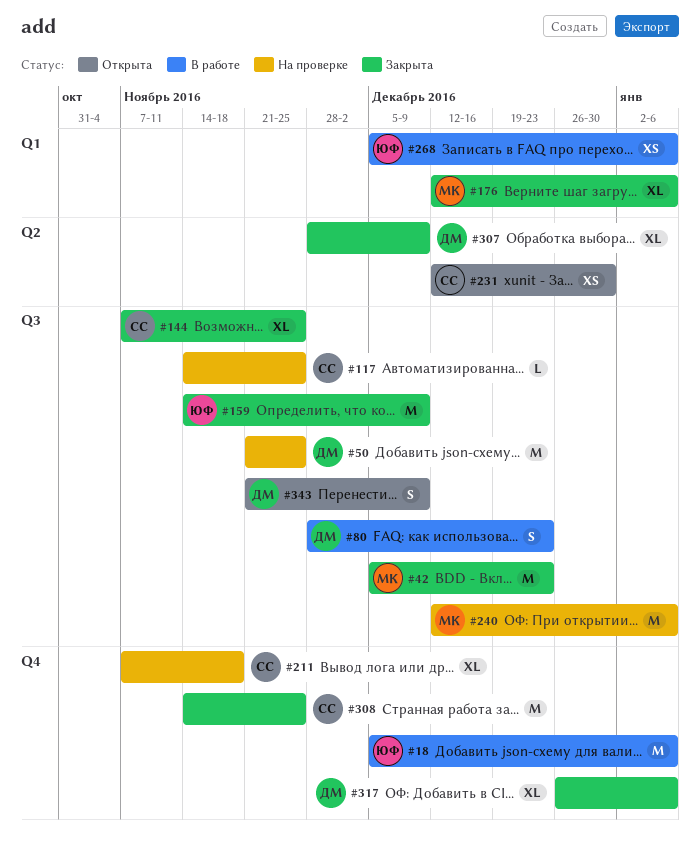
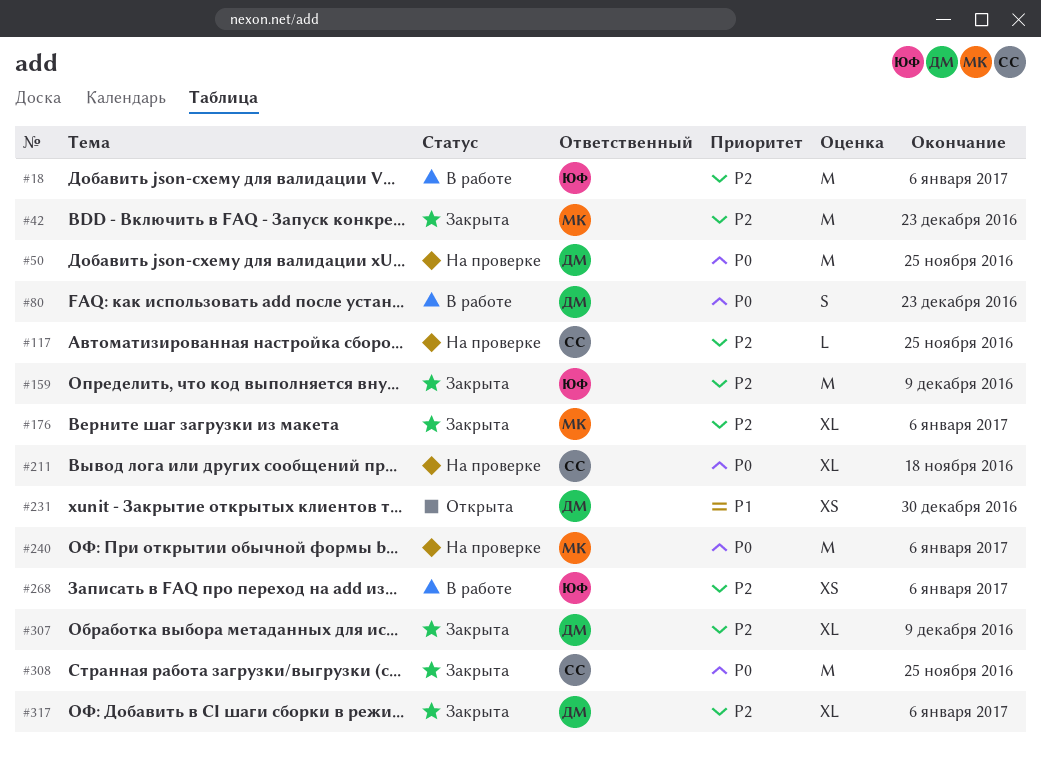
#144: present -> none
#231, owner: СС -> ДМ
#343: present -> none

